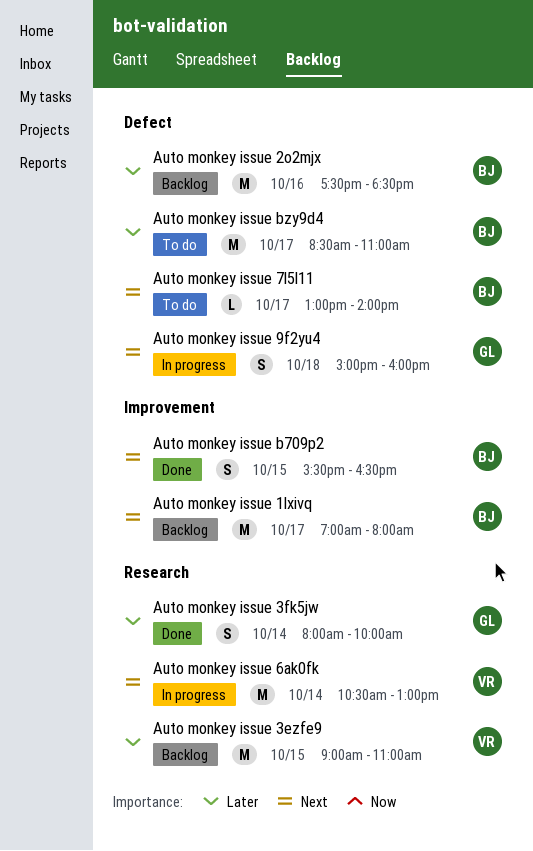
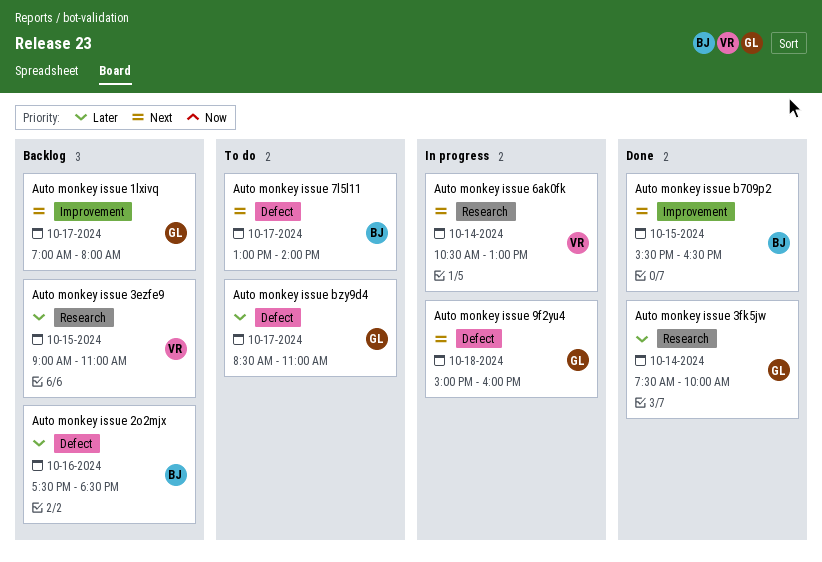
Auto monkey issue 1lxivq, owner: BJ -> GL
Auto monkey issue 3fk5jw, begins: 08:00 -> 07:30
Auto monkey issue bzy9d4, owner: BJ -> GL

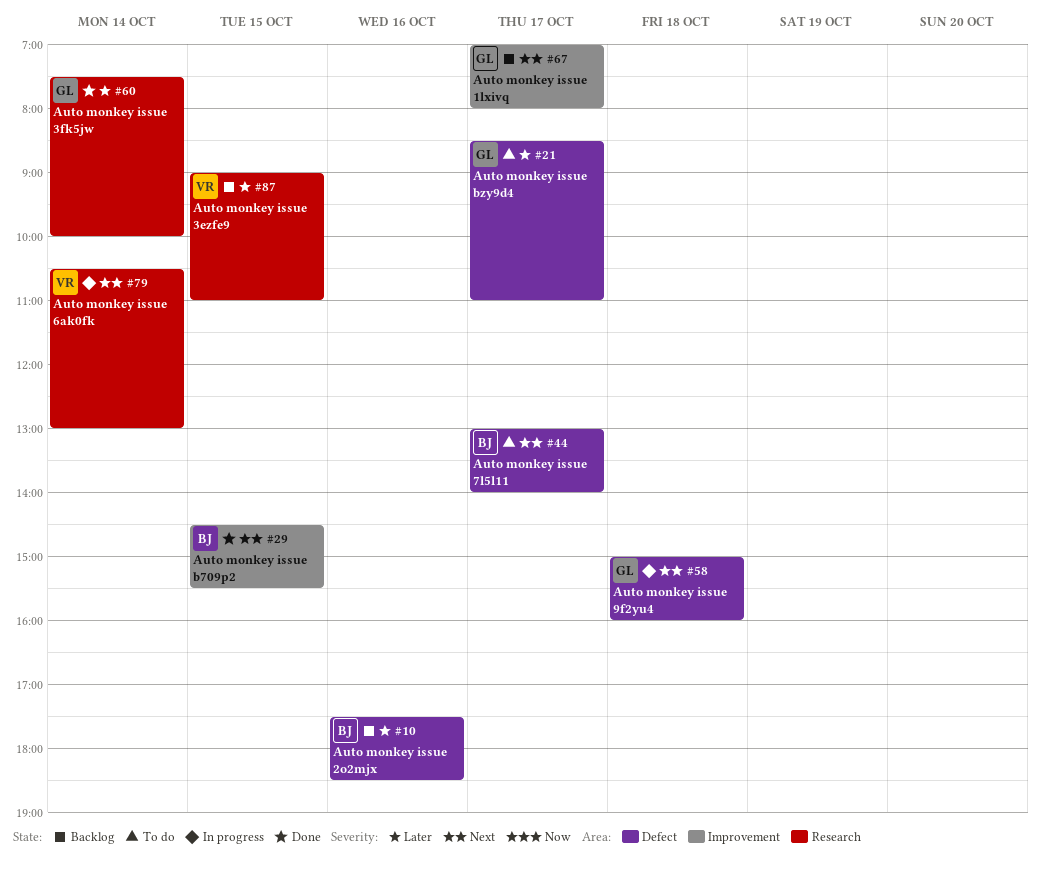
Auto monkey issue b709p2, begins: 15:30 -> 14:30
Auto monkey issue b709p2, ends: 16:30 -> 15:30

